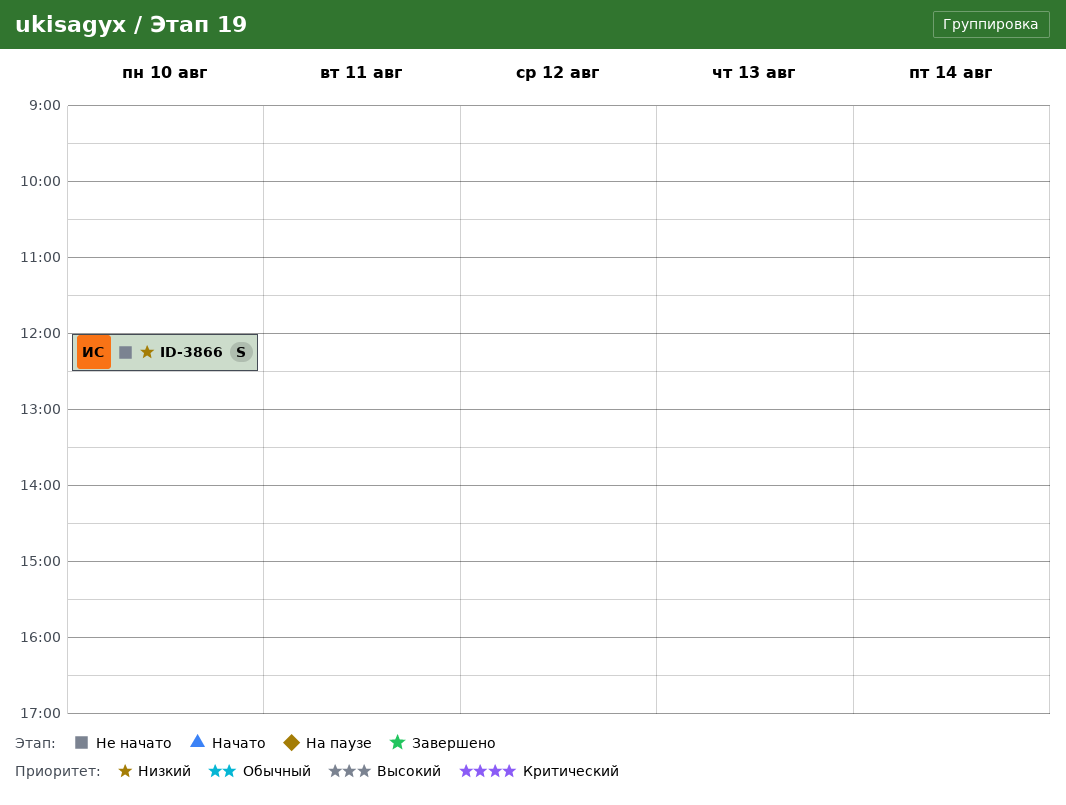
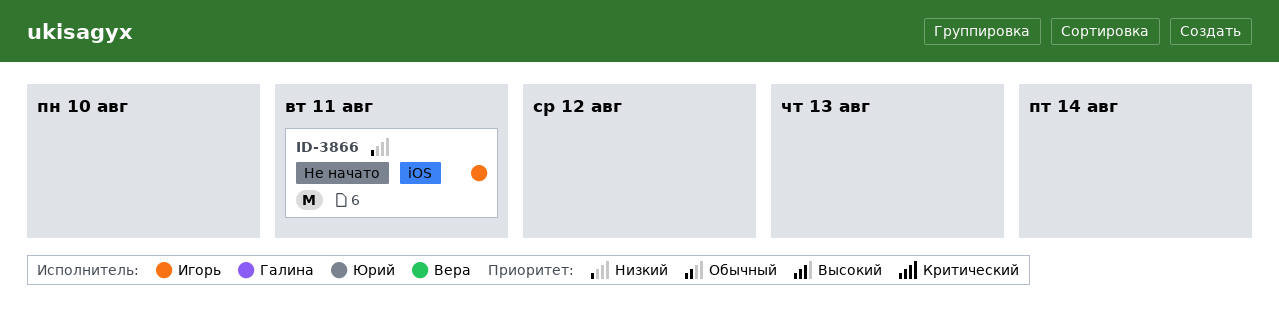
ID-3866, estimate: S -> M
ID-3866, day: Aug 10 -> Aug 11

